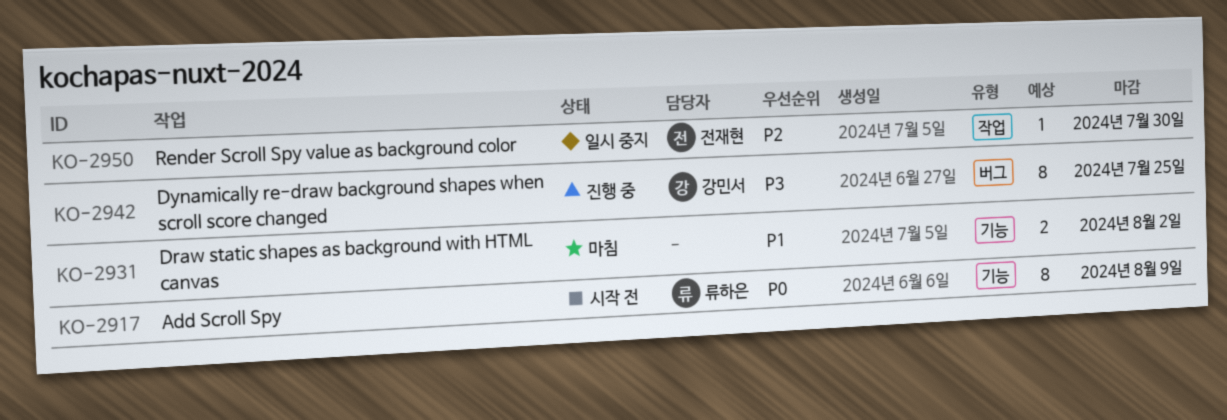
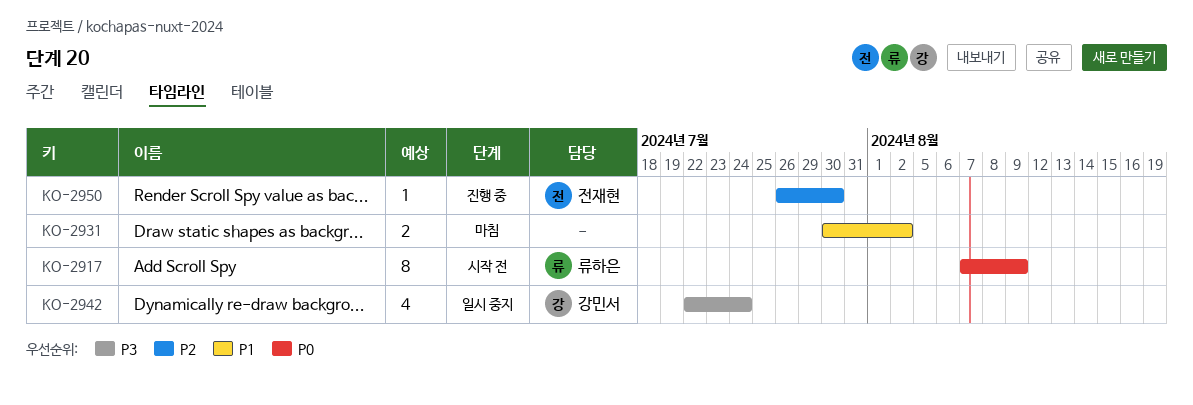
KO-2942, status: 진행 중 -> 일시 중지
KO-2942, estimate: 8 -> 4
KO-2942, due: Jul 25 -> Jul 24
KO-2950, status: 일시 중지 -> 진행 중

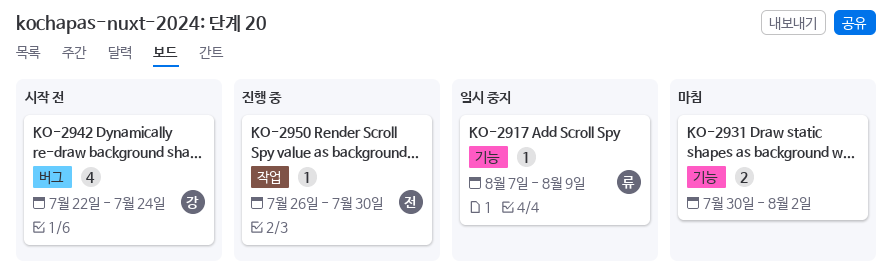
KO-2917, status: 시작 전 -> 일시 중지
KO-2917, estimate: 8 -> 1
KO-2942, status: 일시 중지 -> 시작 전

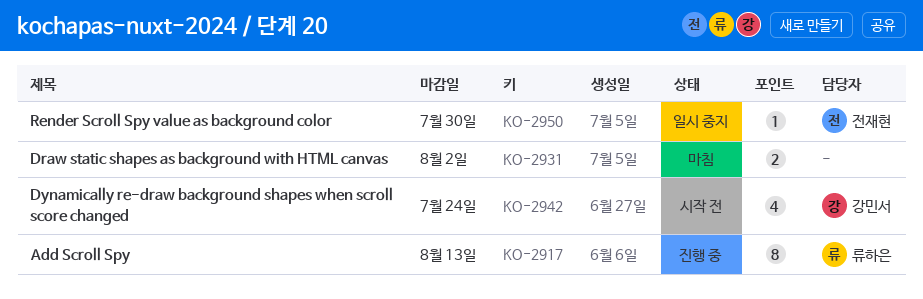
KO-2917, status: 일시 중지 -> 진행 중
KO-2917, estimate: 1 -> 8
KO-2917, due: Aug 9 -> Aug 13
KO-2950, status: 진행 중 -> 일시 중지

